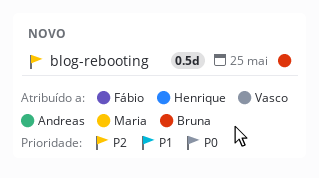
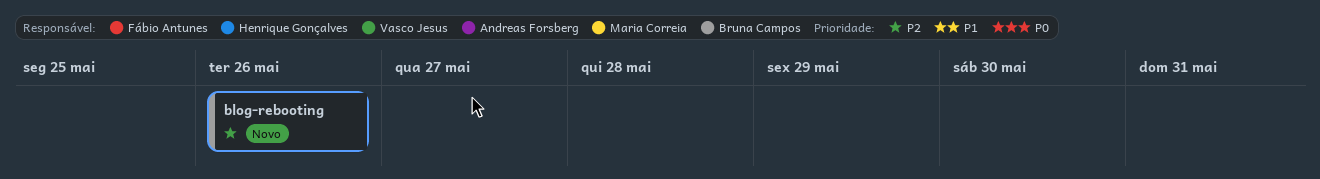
blog-rebooting, due: May 25 -> May 26

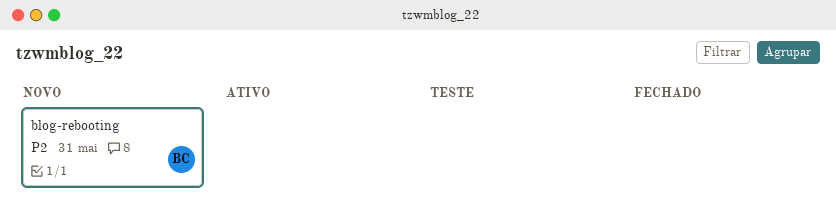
blog-rebooting, due: May 26 -> May 31

